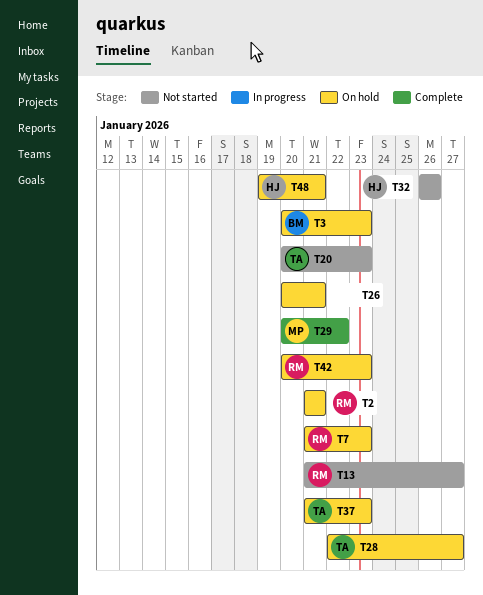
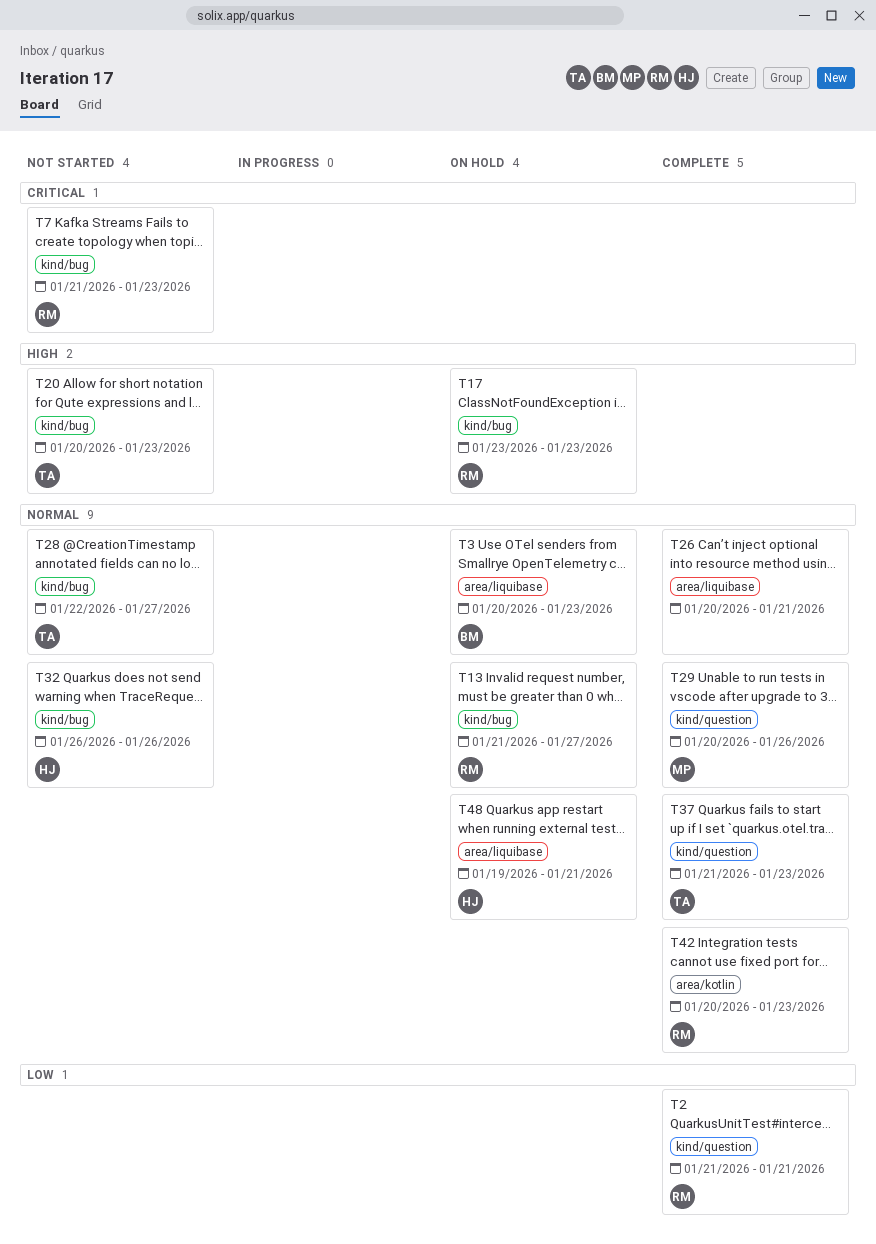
T2, status: On hold -> Complete
T7, status: On hold -> Not started
T13, status: Not started -> On hold
T17: none -> present
T26, status: On hold -> Complete
T28, status: On hold -> Not started
T29, due: Jan 22 -> Jan 26
T37, status: On hold -> Complete
T42, status: On hold -> Complete

